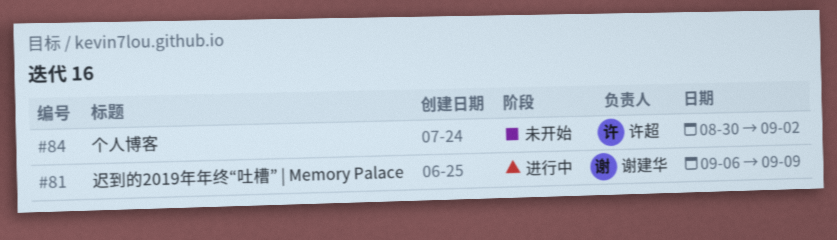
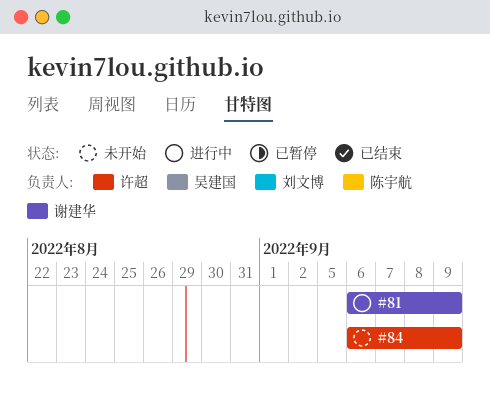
#84, start: Aug 30 -> Sep 6
#84, due: Sep 2 -> Sep 9

